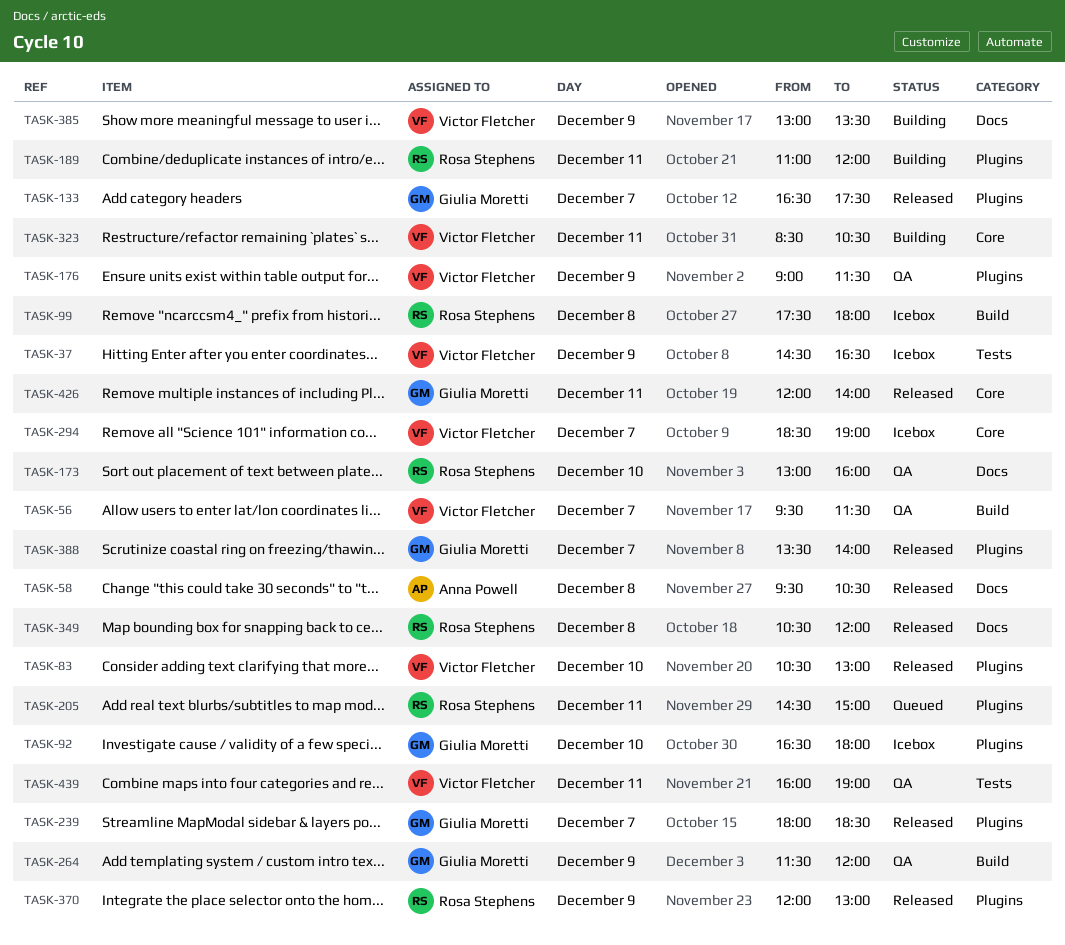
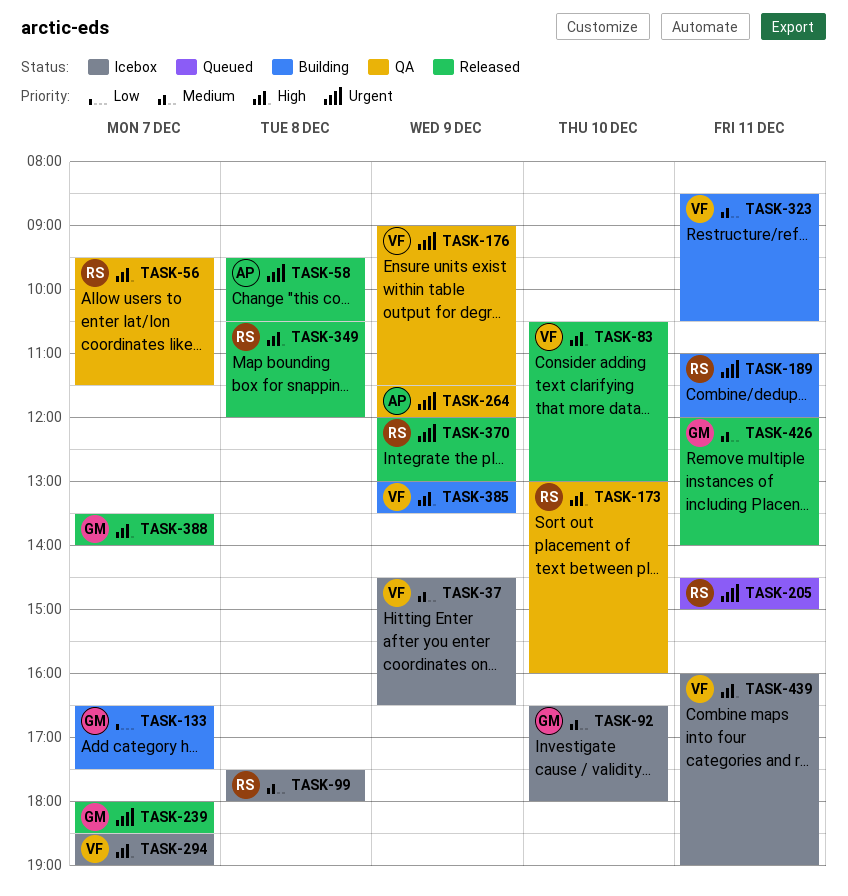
TASK-56, owner: Victor Fletcher -> Rosa Stephens
TASK-133, status: Released -> Building
TASK-264, owner: Giulia Moretti -> Anna Powell
TASK-439, status: QA -> Icebox

